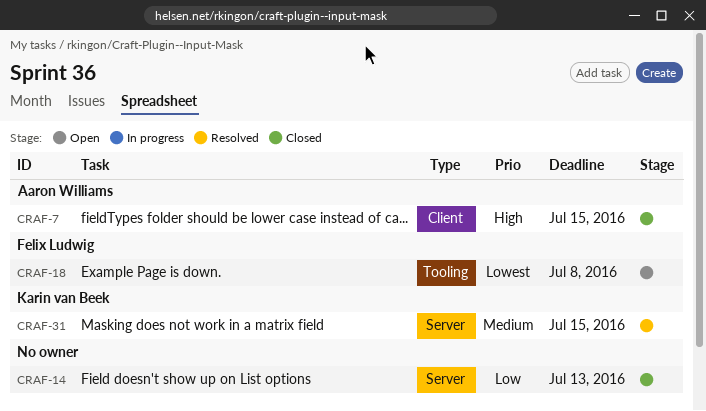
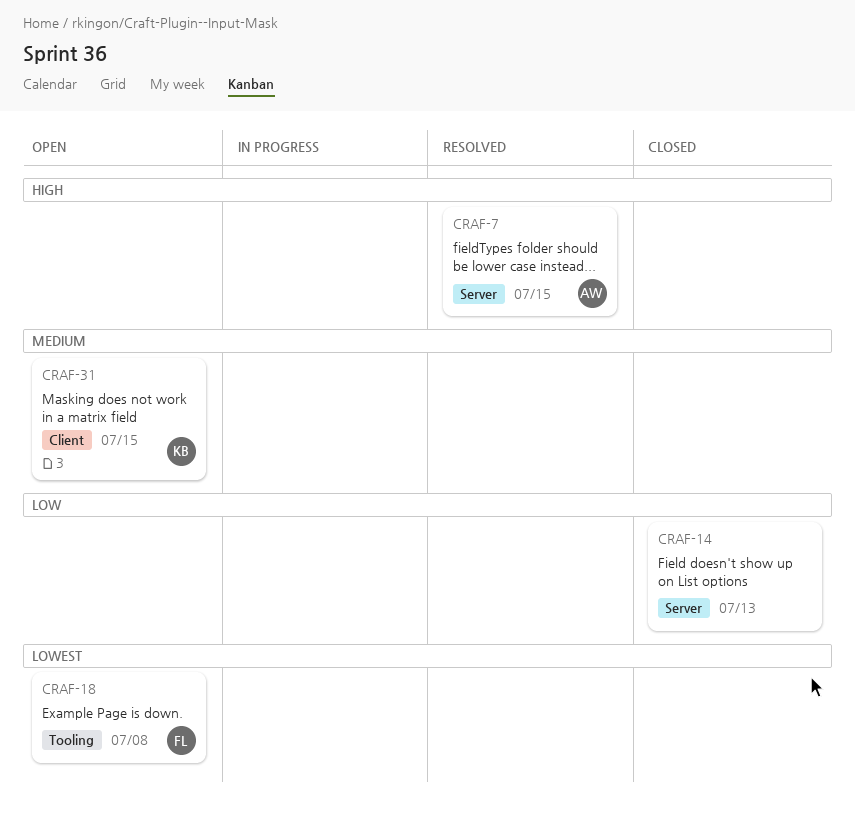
CRAF-7, status: Closed -> Resolved
CRAF-7, label: Client -> Server
CRAF-31, status: Resolved -> Open
CRAF-31, label: Server -> Client

